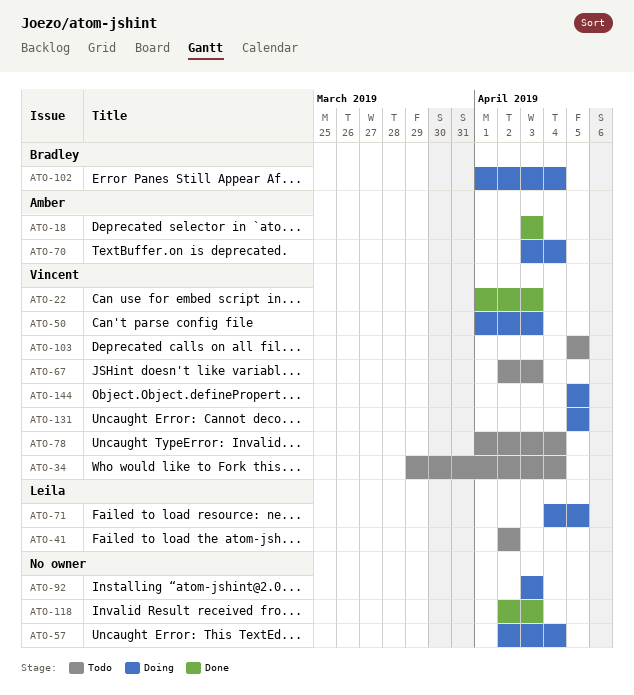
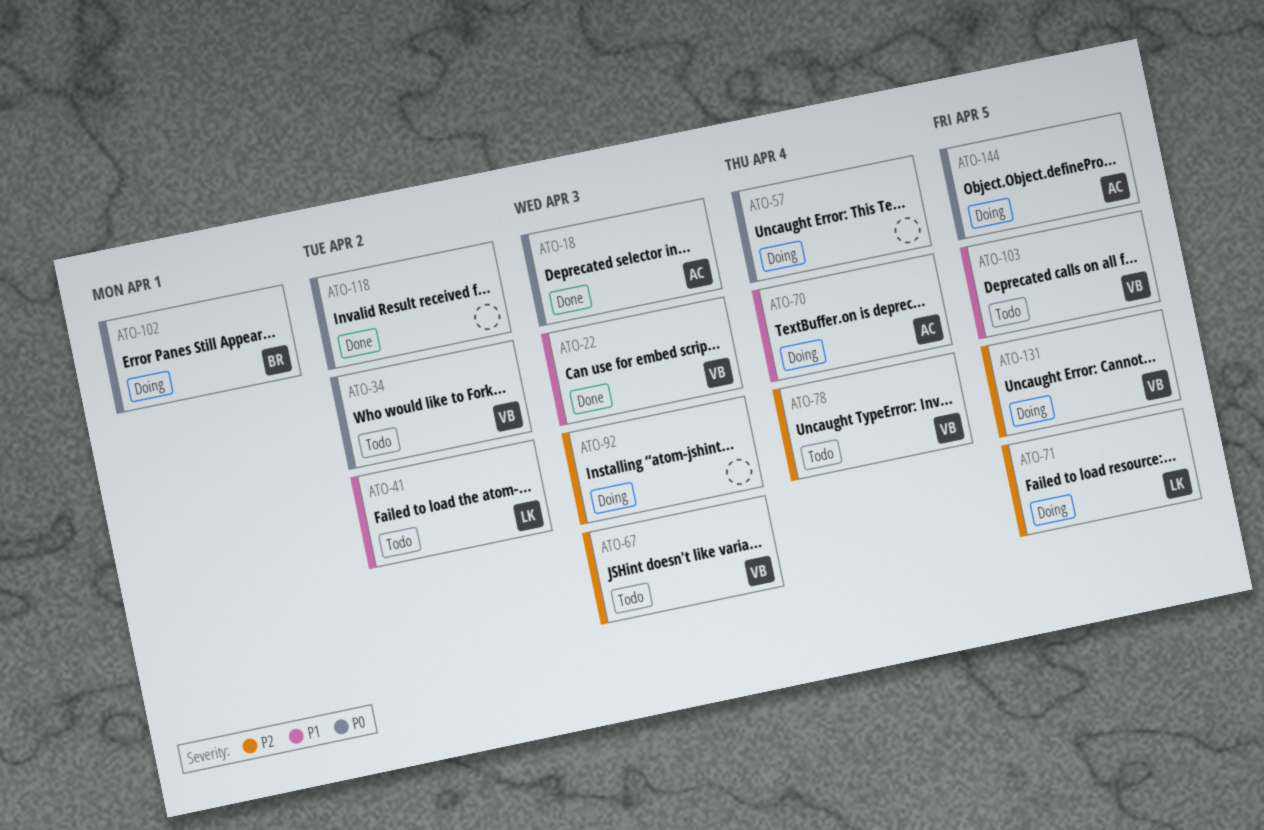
ATO-34, due: Apr 4 -> Apr 2
ATO-50: present -> none
ATO-102, due: Apr 4 -> Apr 1
ATO-118, due: Apr 3 -> Apr 2
ATO-144, owner: Vincent -> Amber

